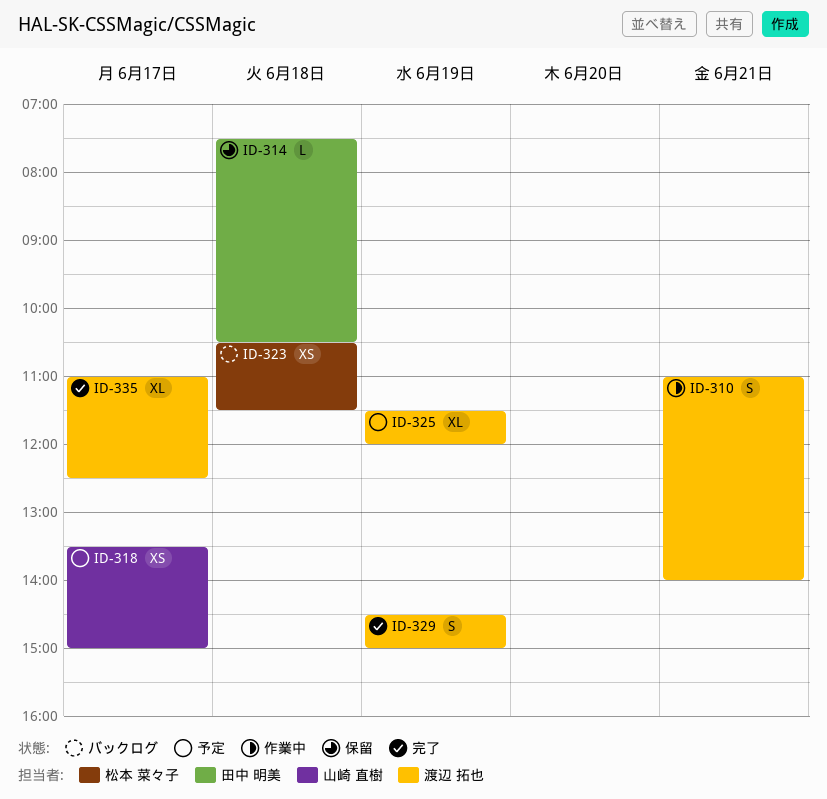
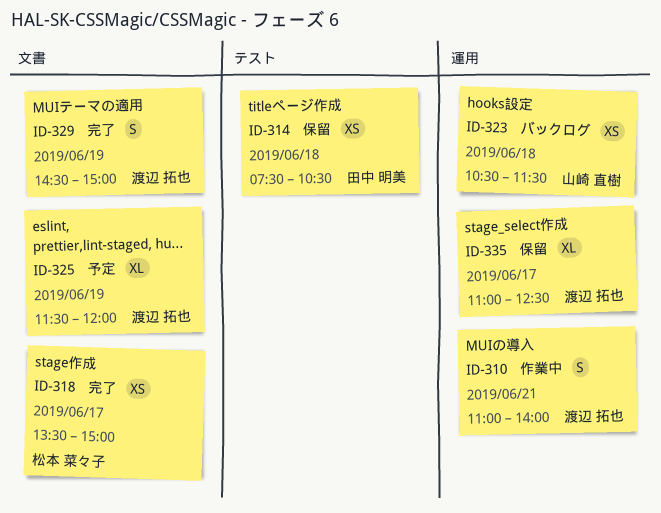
ID-314, estimate: L -> XS
ID-318, status: 予定 -> 完了
ID-318, owner: 山崎 直樹 -> 松本 菜々子
ID-323, owner: 松本 菜々子 -> 山崎 直樹
ID-335, status: 完了 -> 保留

